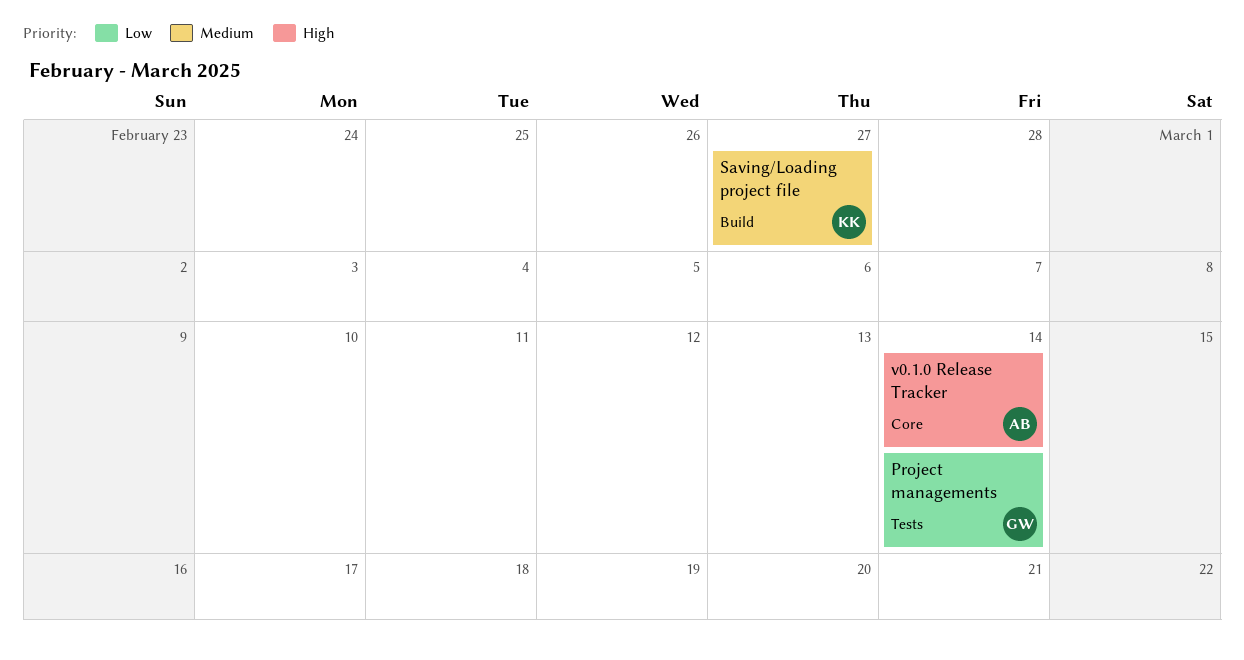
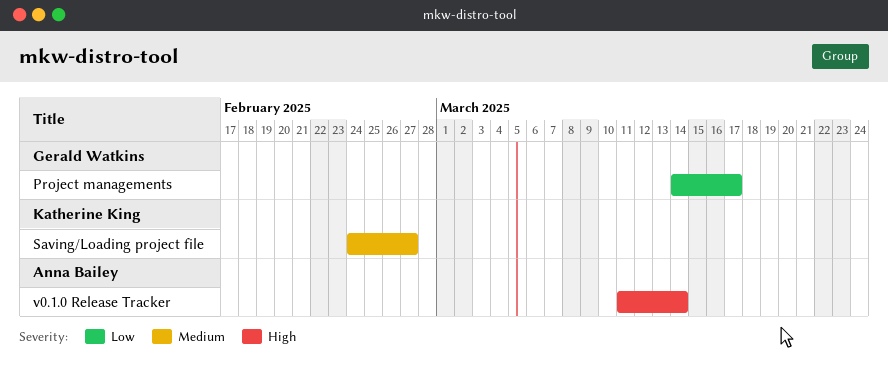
Project managements, due: Mar 14 -> Mar 17

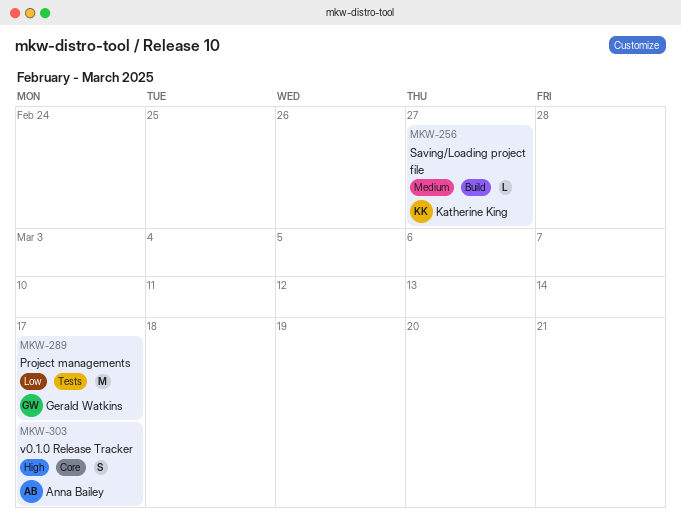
v0.1.0 Release Tracker, due: Mar 14 -> Mar 17

